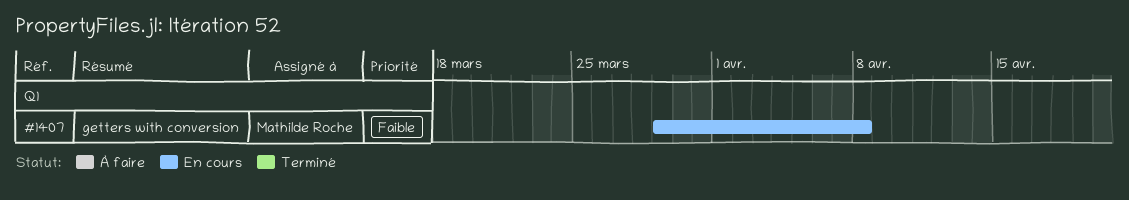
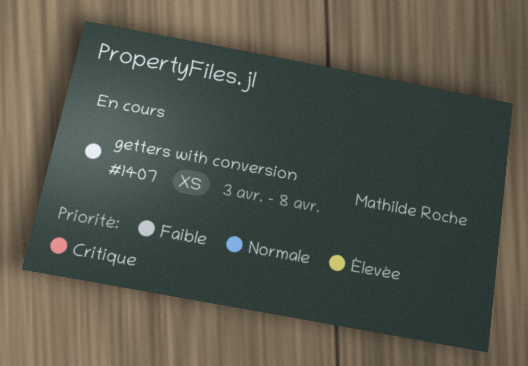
#1407, start: Mar 29 -> Apr 3

